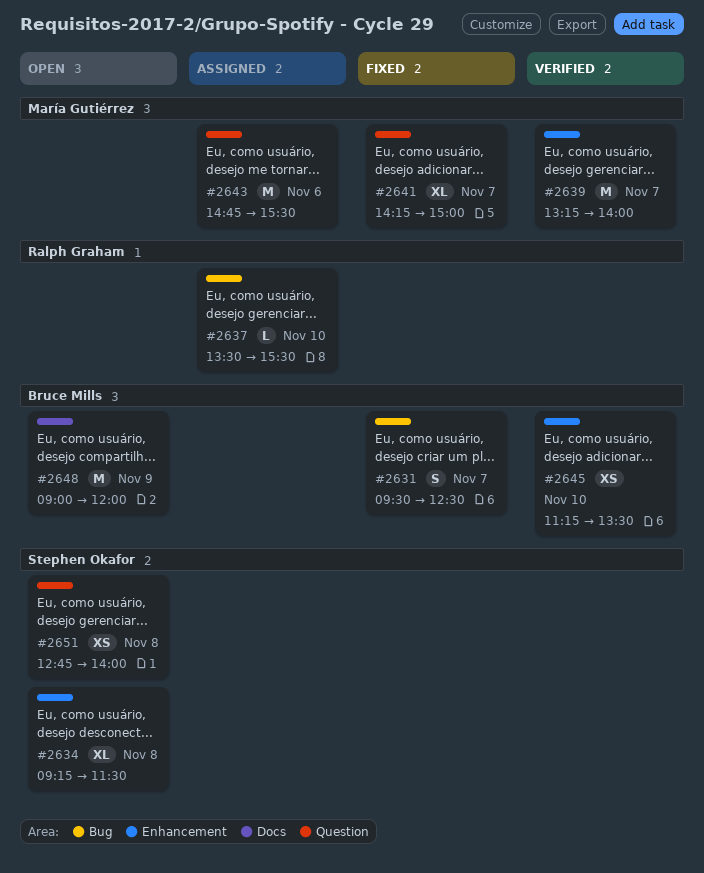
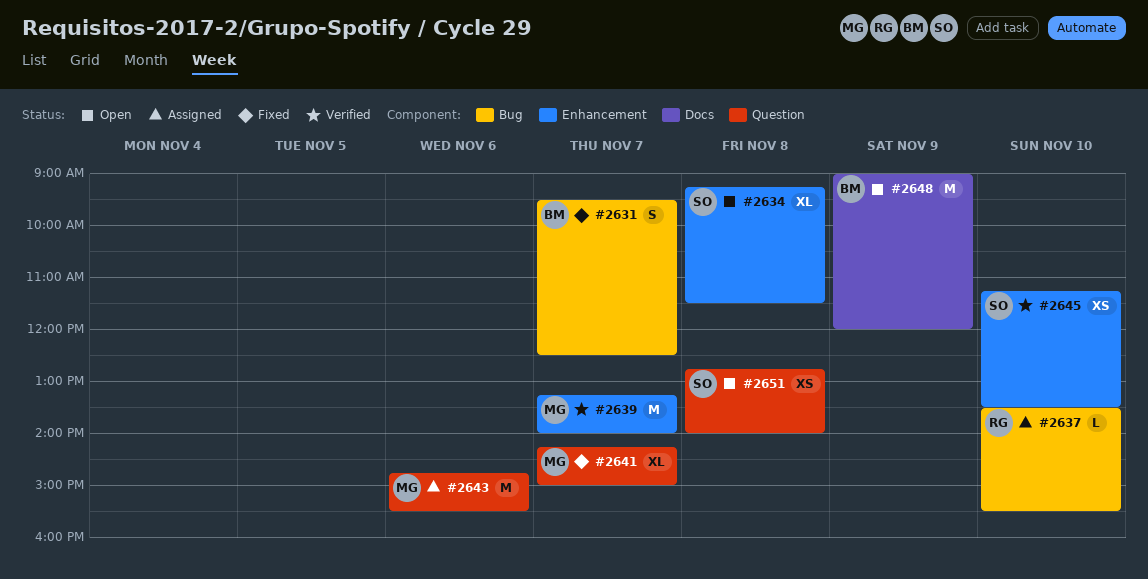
#2645, owner: Bruce Mills -> Stephen Okafor

